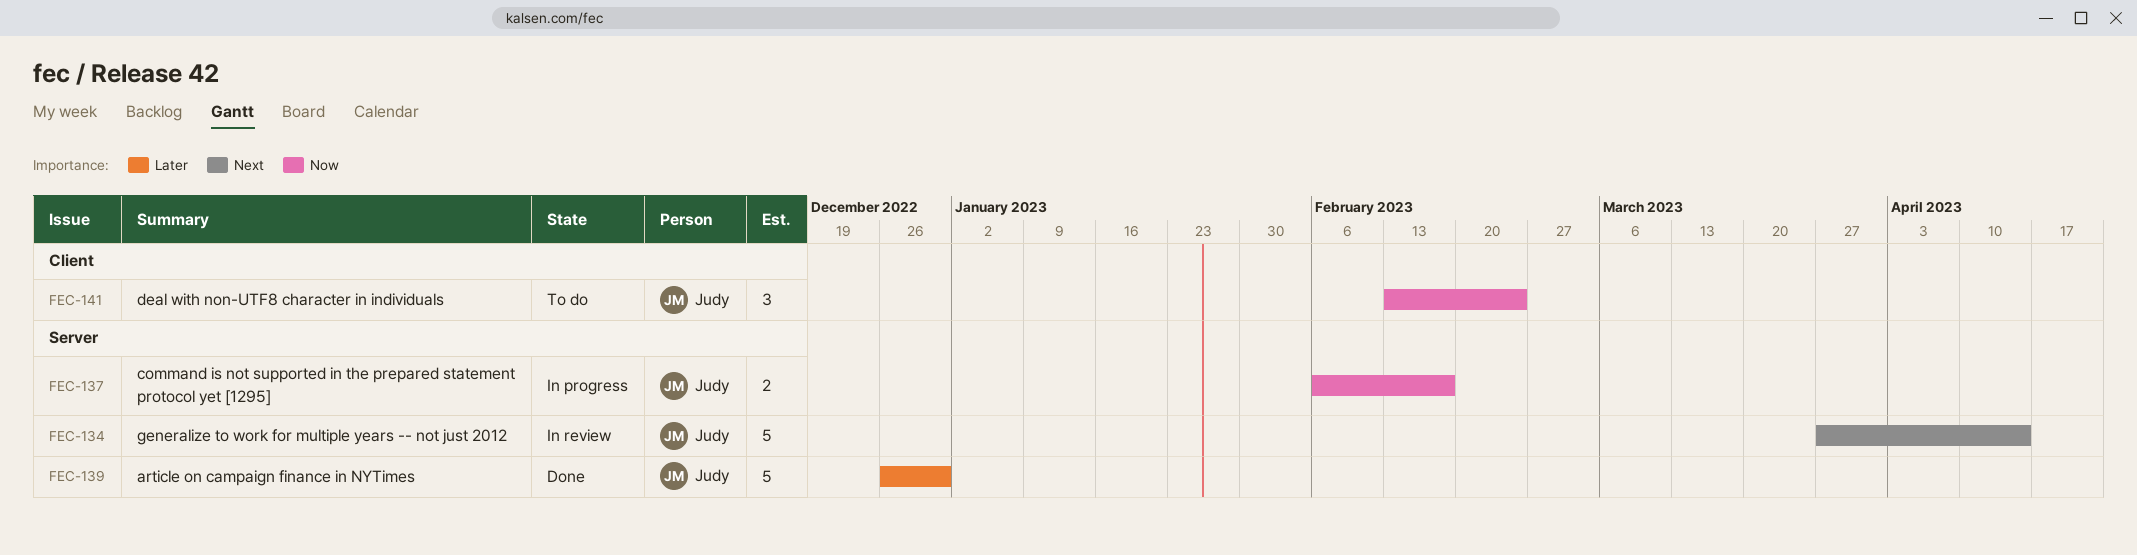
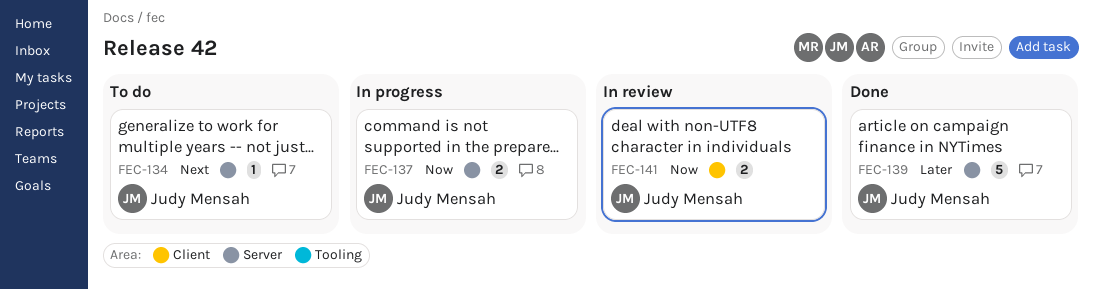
FEC-134, status: In review -> To do
FEC-134, estimate: 5 -> 1
FEC-141, status: To do -> In review
FEC-141, estimate: 3 -> 2

